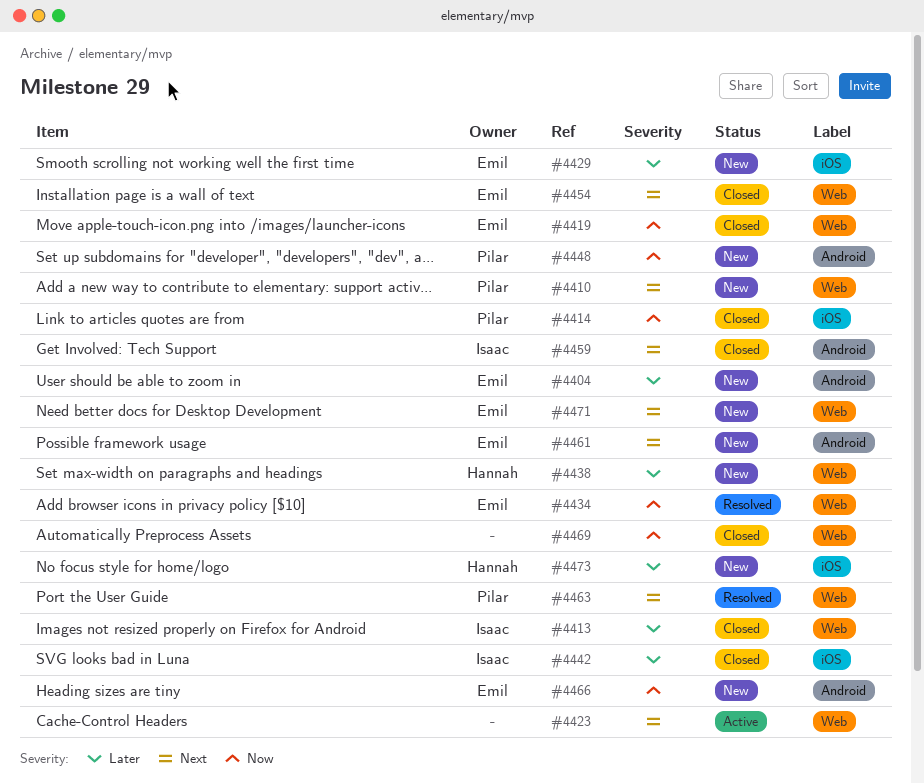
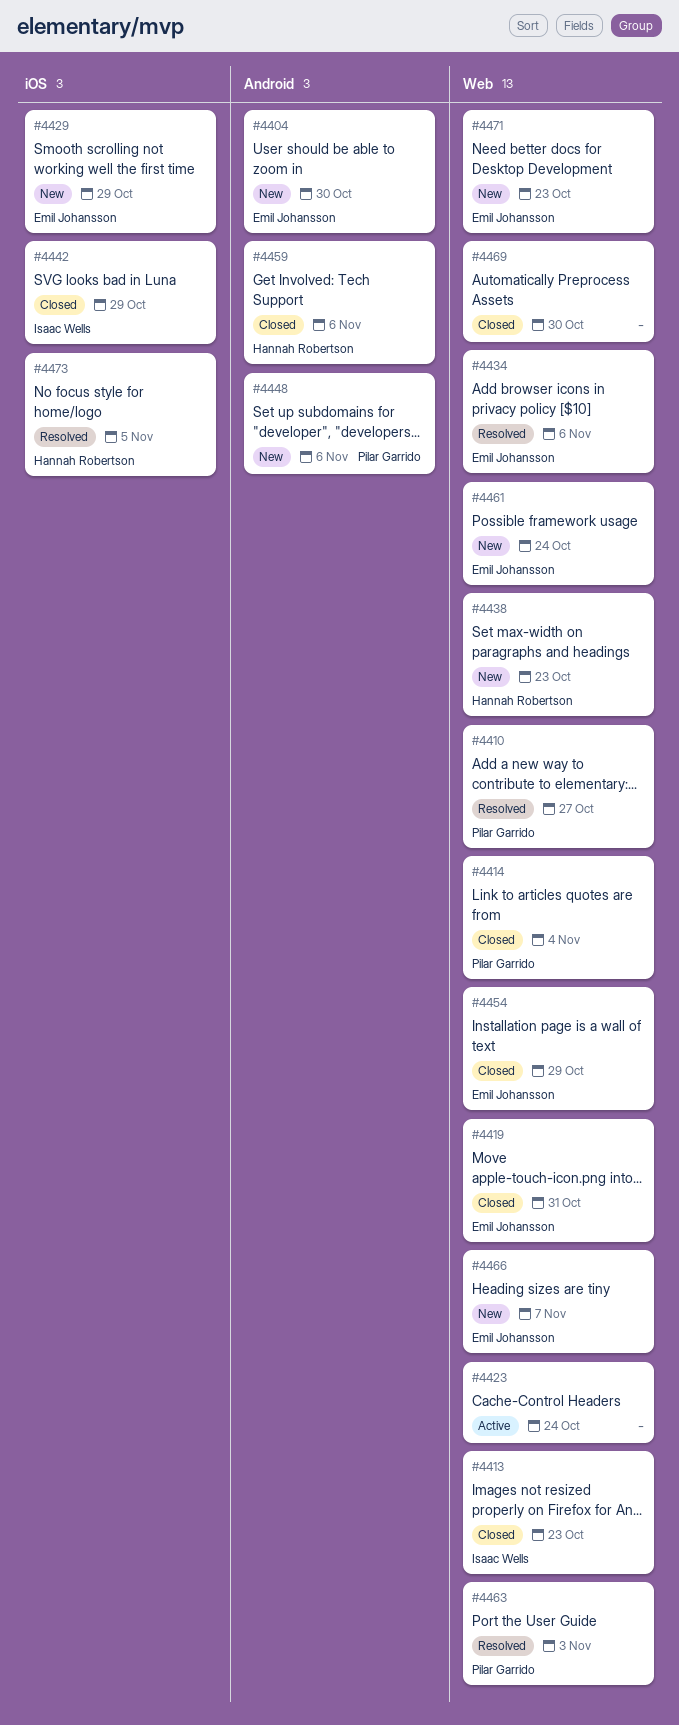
#4410, status: New -> Resolved
#4414, label: iOS -> Web
#4459, owner: Isaac Wells -> Hannah Robertson
#4461, label: Android -> Web
#4466, label: Android -> Web
#4473, status: New -> Resolved

